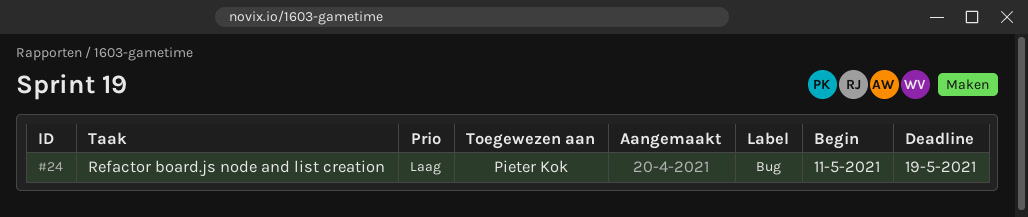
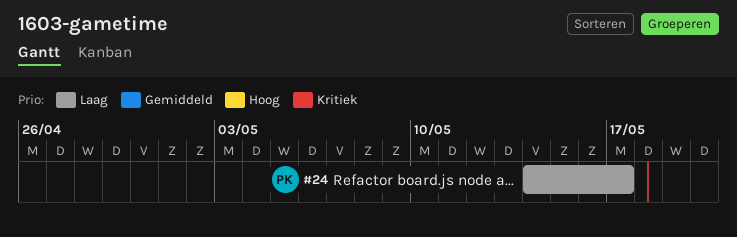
#24, start: May 11 -> May 14
#24, due: May 19 -> May 17

